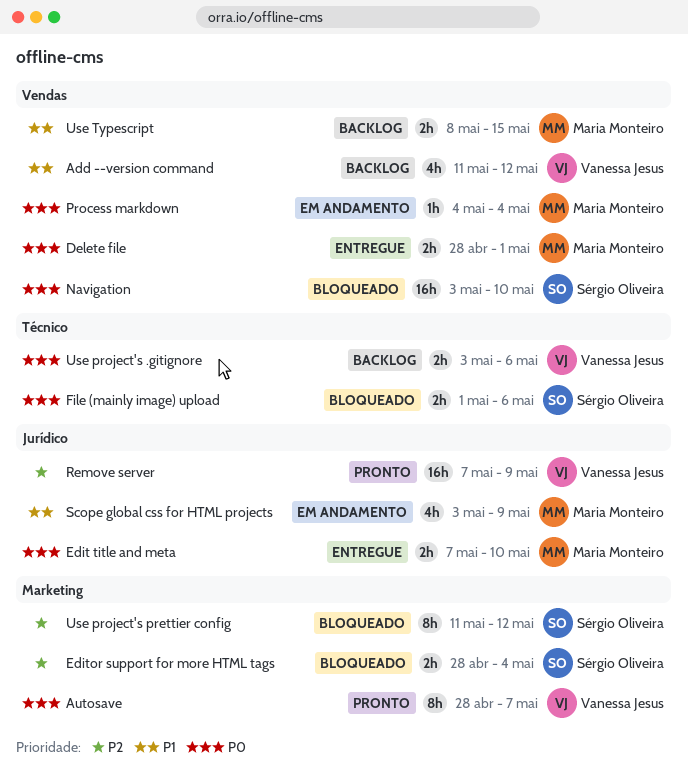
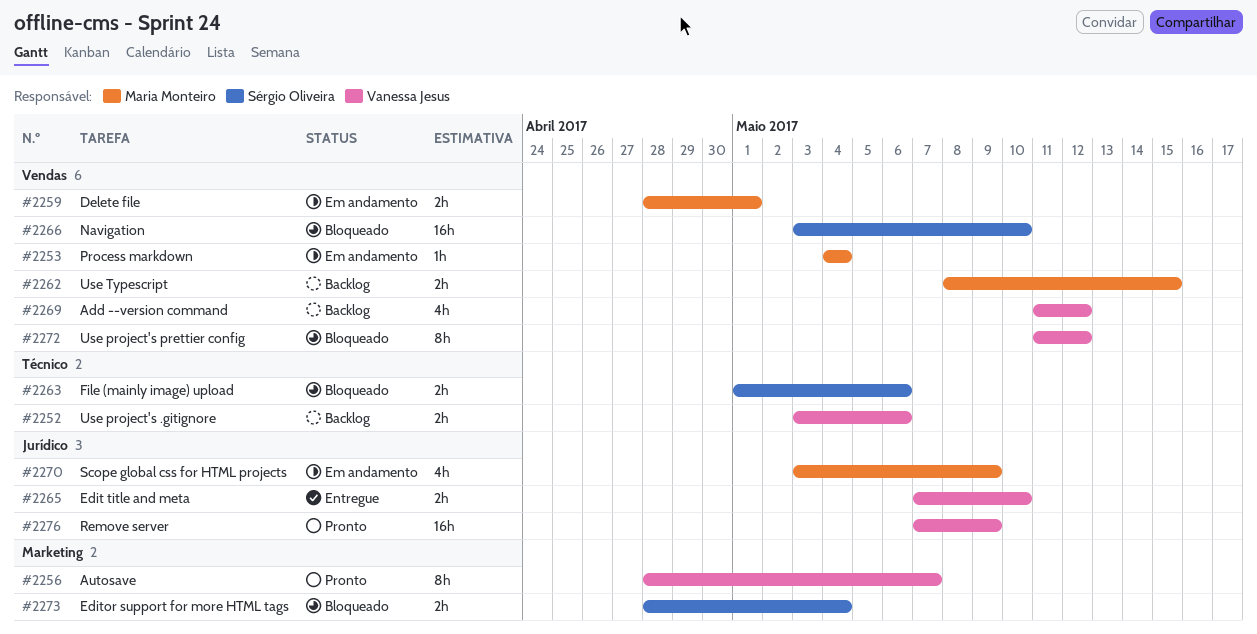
Delete file, status: Entregue -> Em andamento
Edit title and meta, owner: Maria Monteiro -> Vanessa Jesus
Use project's prettier config, owner: Sérgio Oliveira -> Vanessa Jesus
Use project's prettier config, label: Marketing -> Vendas

